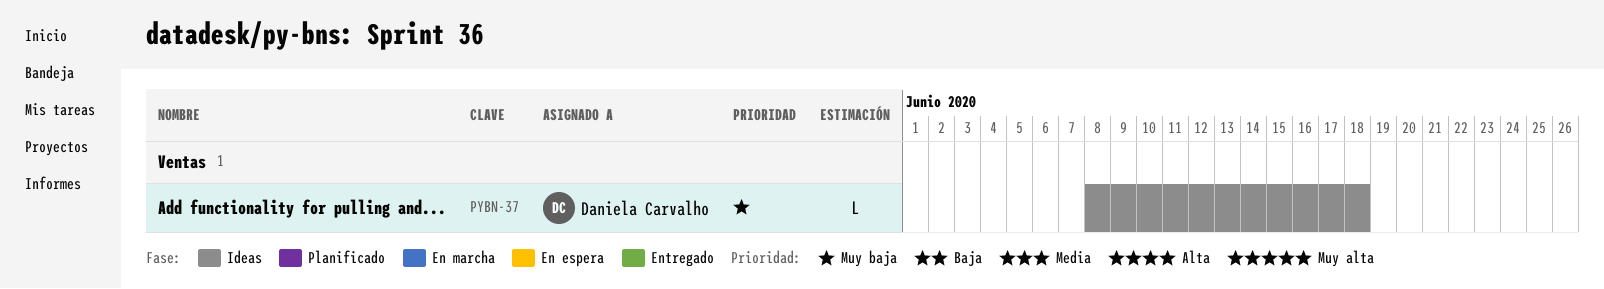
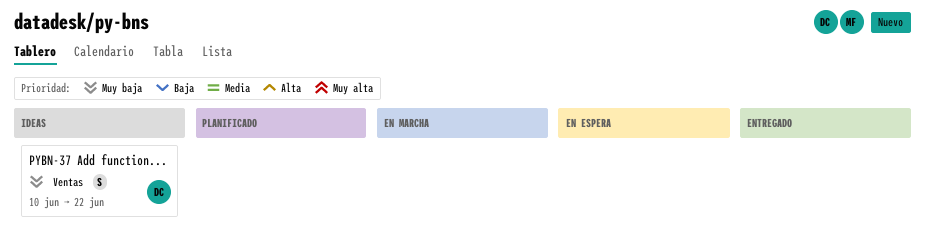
PYBN-37, estimate: L -> S
PYBN-37, start: Jun 8 -> Jun 10
PYBN-37, due: Jun 18 -> Jun 22

